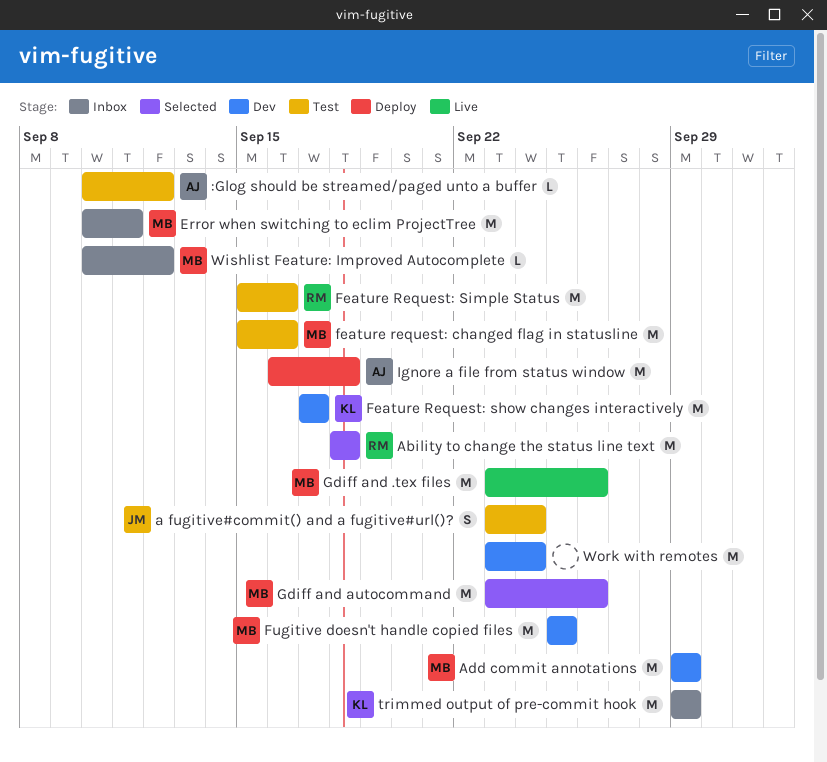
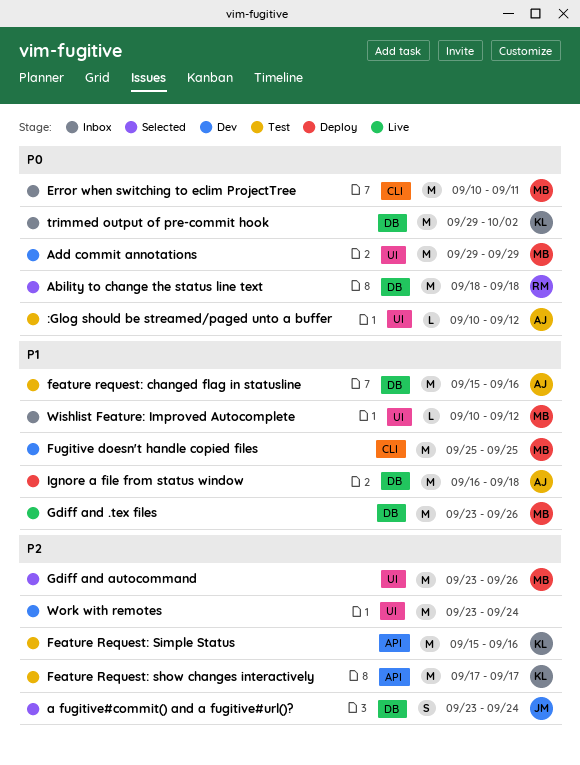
a fugitive#commit() and a fugitive#url()?, status: Test -> Selected
feature request: changed flag in statusline, owner: MB -> AJ
Feature Request: show changes interactively, status: Dev -> Test
Feature Request: Simple Status, owner: RM -> KL
trimmed output of pre-commit hook, due: Sep 29 -> Oct 2

